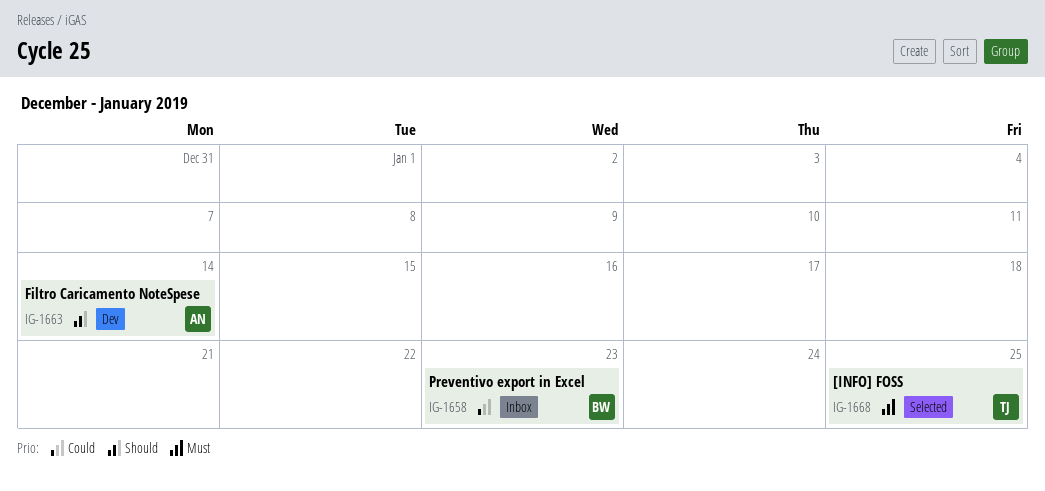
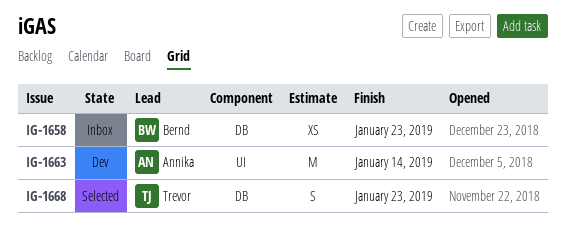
IG-1668, due: Jan 25 -> Jan 23

